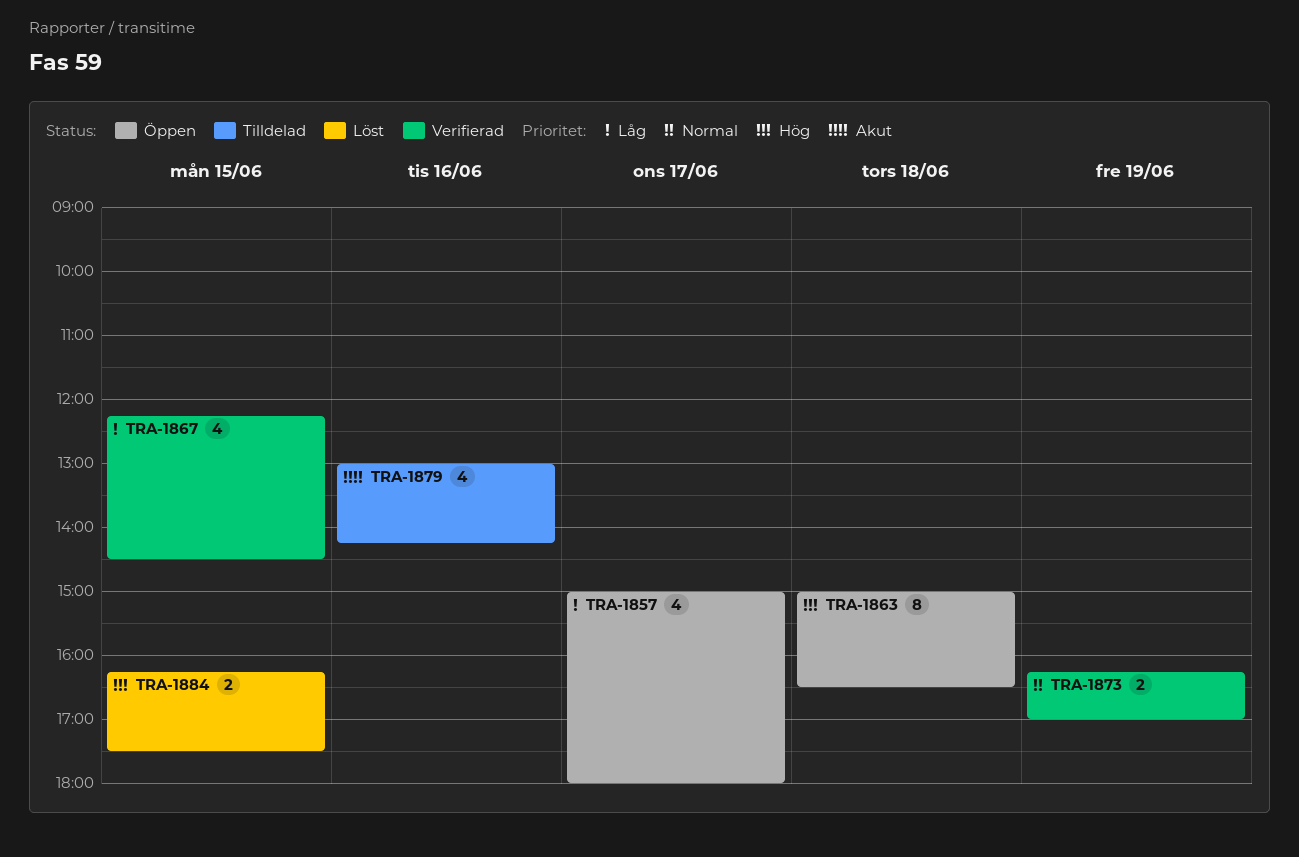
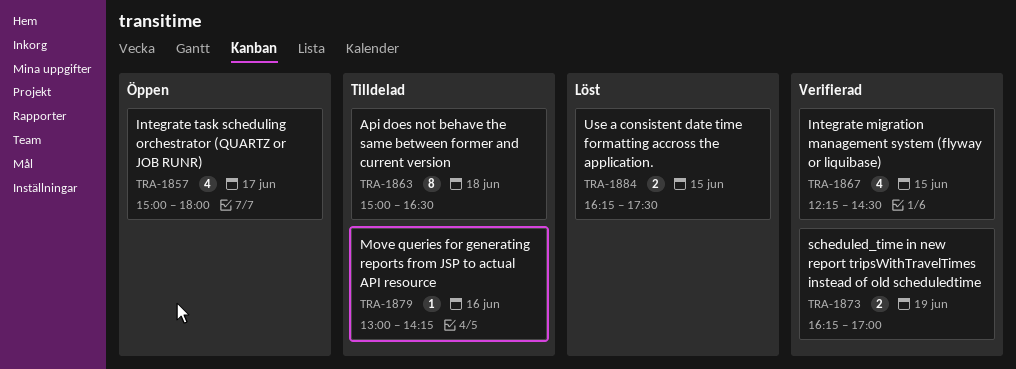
TRA-1863, status: Öppen -> Tilldelad
TRA-1879, estimate: 4 -> 1

